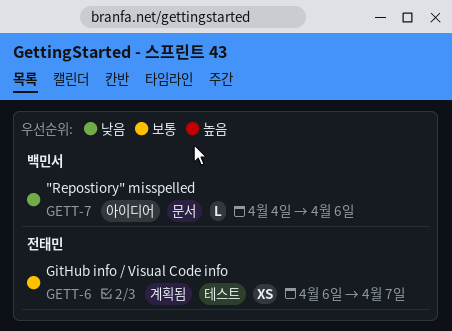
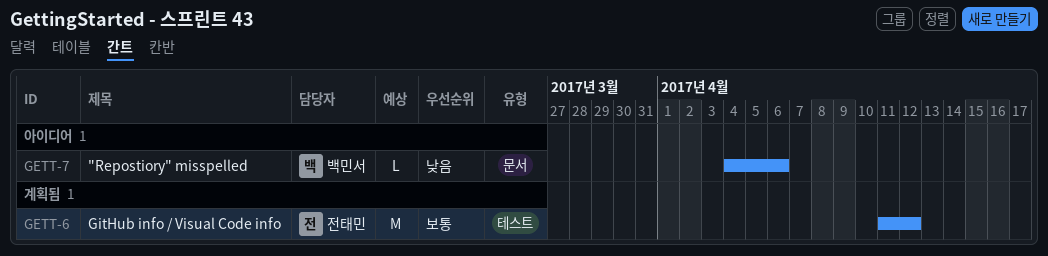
GETT-6, estimate: XS -> M
GETT-6, start: Apr 6 -> Apr 11
GETT-6, due: Apr 7 -> Apr 12

